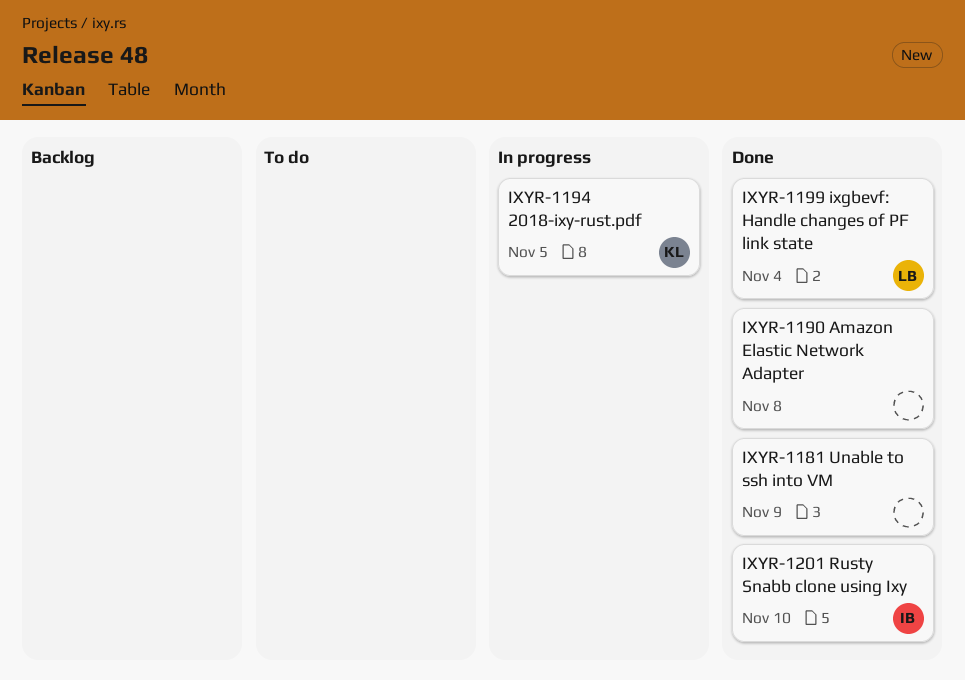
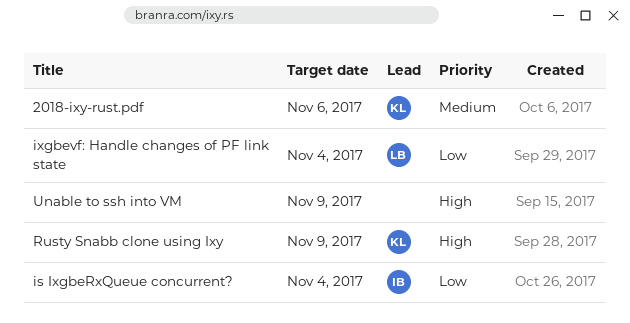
2018-ixy-rust.pdf, due: Nov 5 -> Nov 6
Amazon Elastic Network Adapter: present -> none
is IxgbeRxQueue concurrent?: none -> present
Rusty Snabb clone using Ixy, owner: IB -> KL
Rusty Snabb clone using Ixy, due: Nov 10 -> Nov 9

